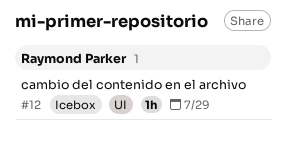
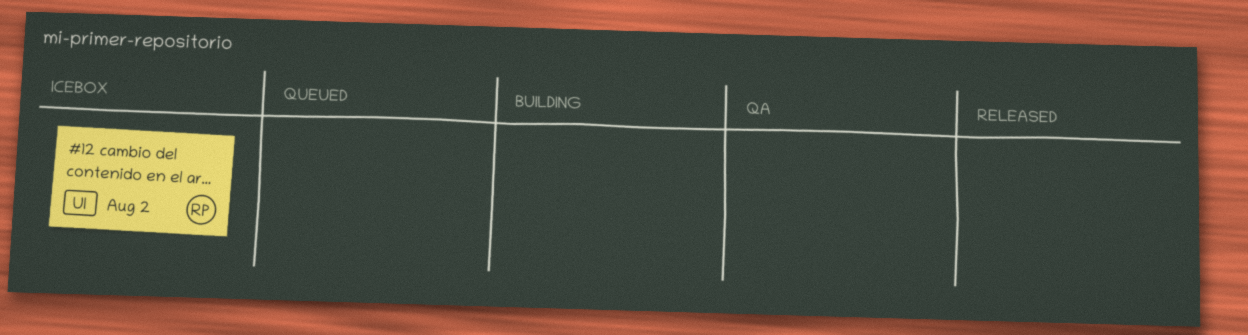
#12, due: Jul 29 -> Aug 2

